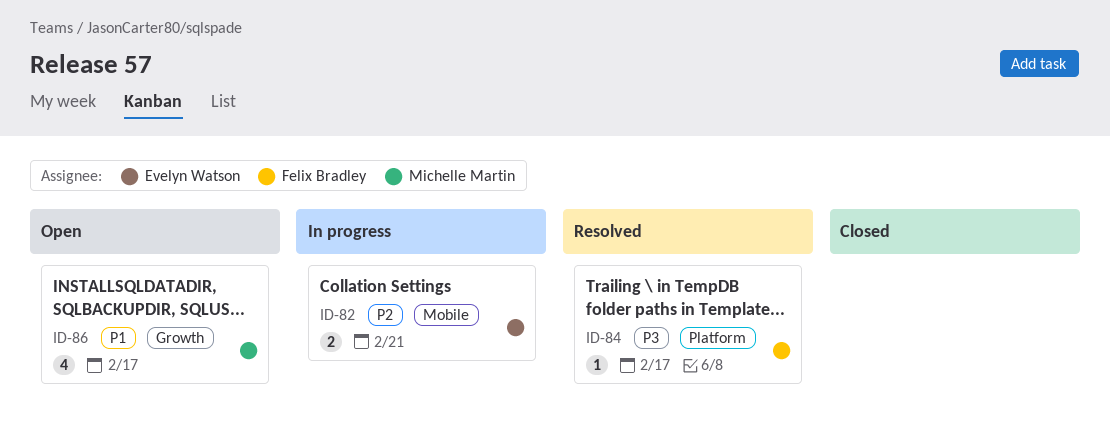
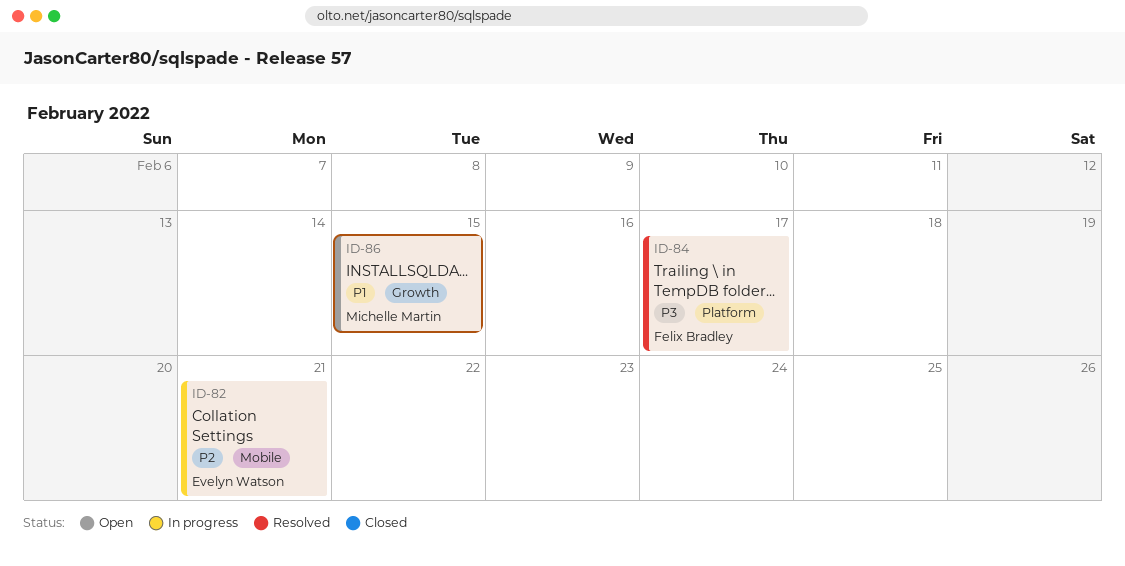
ID-86, due: Feb 17 -> Feb 15

